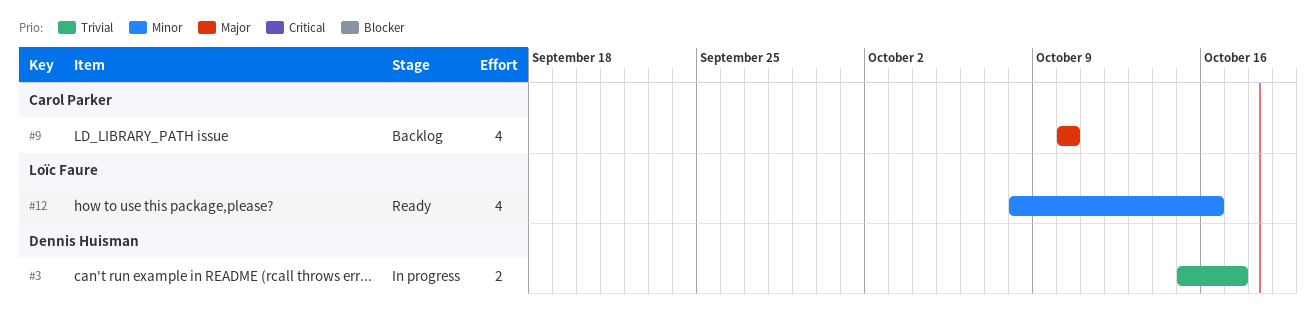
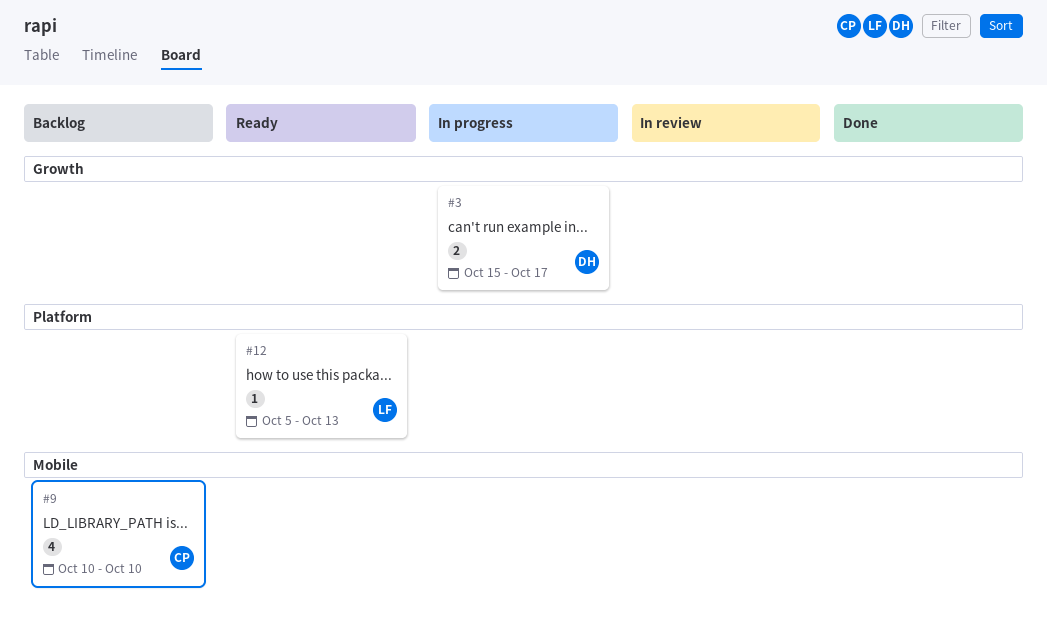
#12, estimate: 4 -> 1
#12, start: Oct 8 -> Oct 5
#12, due: Oct 16 -> Oct 13

